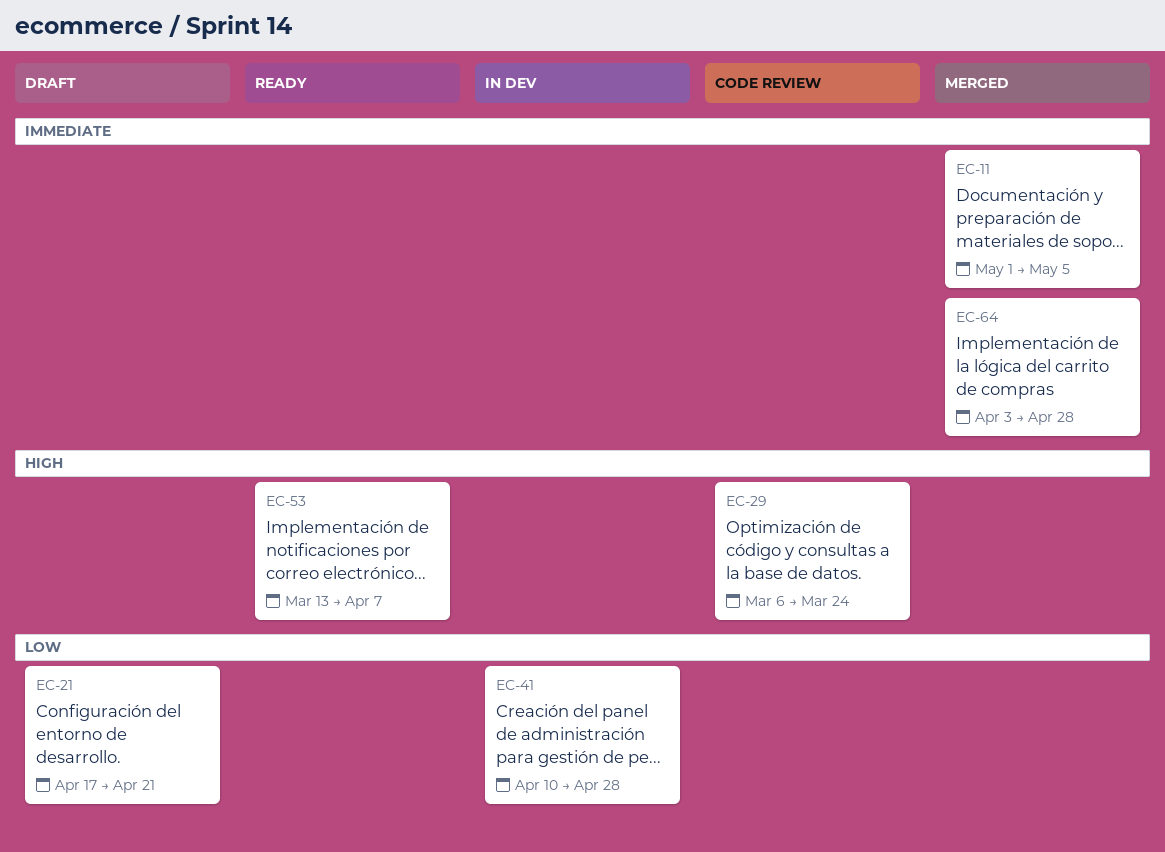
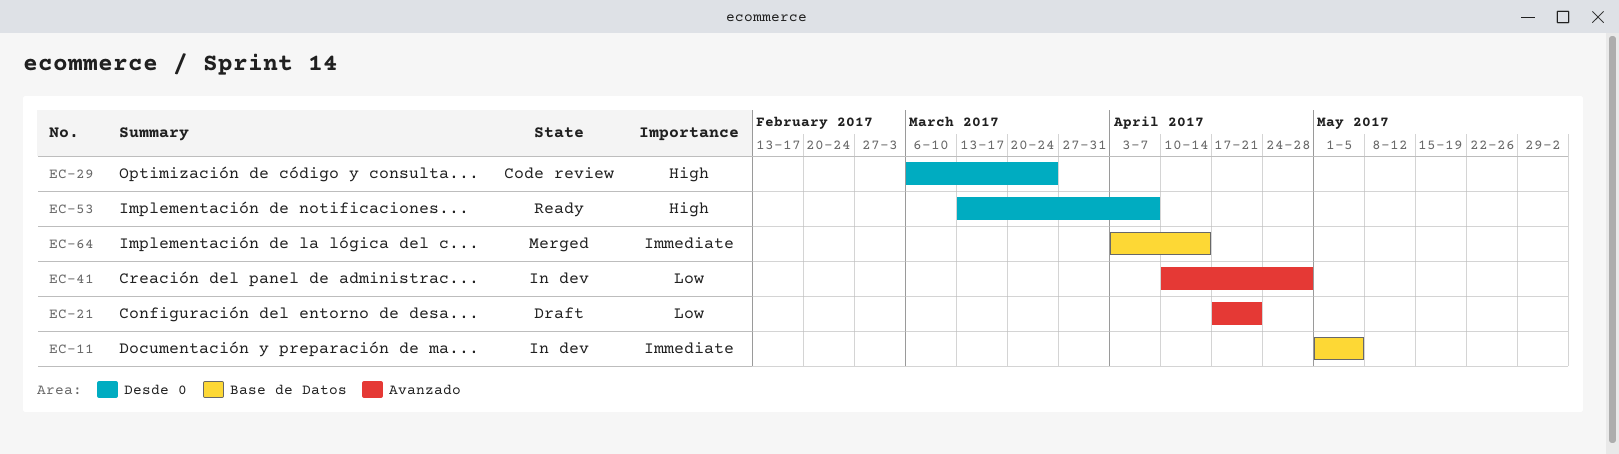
EC-11, status: Merged -> In dev
EC-64, due: Apr 28 -> Apr 14

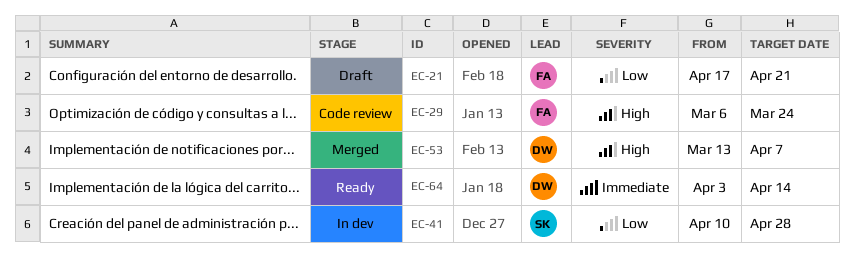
EC-11: present -> none
EC-53, status: Ready -> Merged
EC-64, status: Merged -> Ready

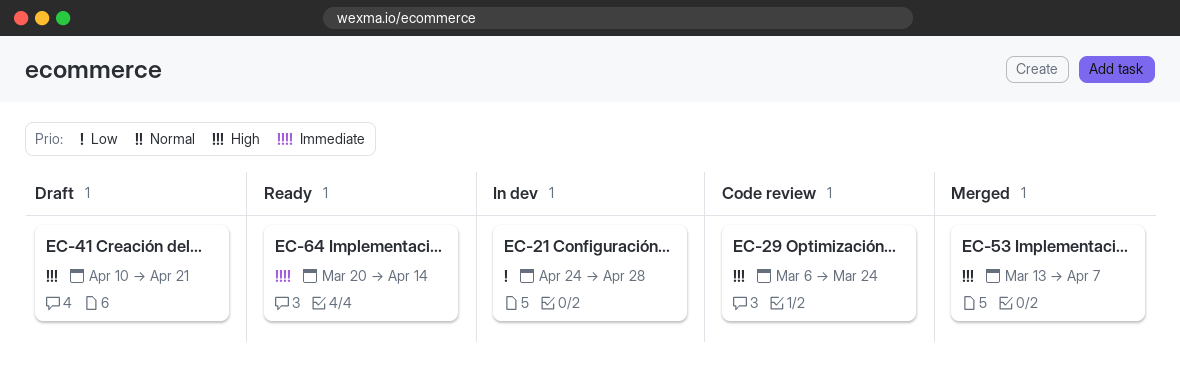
EC-21, status: Draft -> In dev
EC-21, start: Apr 17 -> Apr 24
EC-21, due: Apr 21 -> Apr 28
EC-41, status: In dev -> Draft
EC-41, priority: Low -> High
EC-41, due: Apr 28 -> Apr 21
EC-64, start: Apr 3 -> Mar 20

